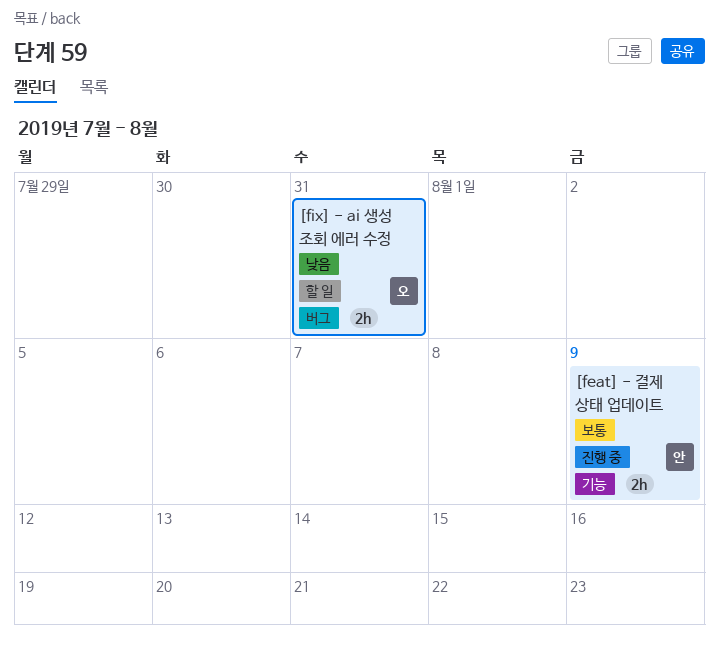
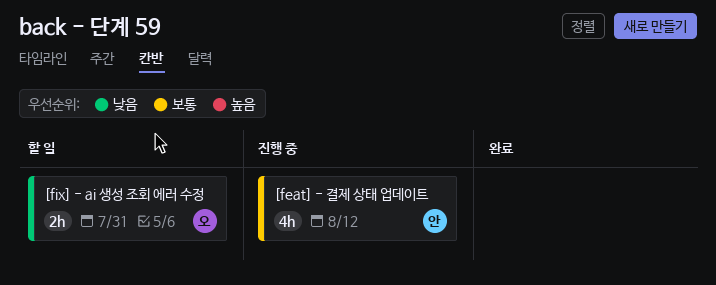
[feat] - 결제 상태 업데이트, estimate: 2h -> 4h
[feat] - 결제 상태 업데이트, due: Aug 9 -> Aug 12

